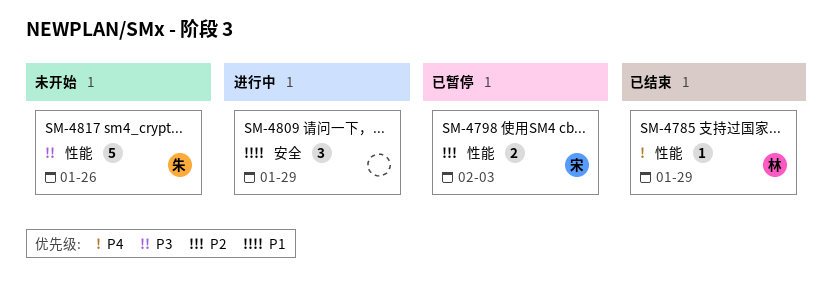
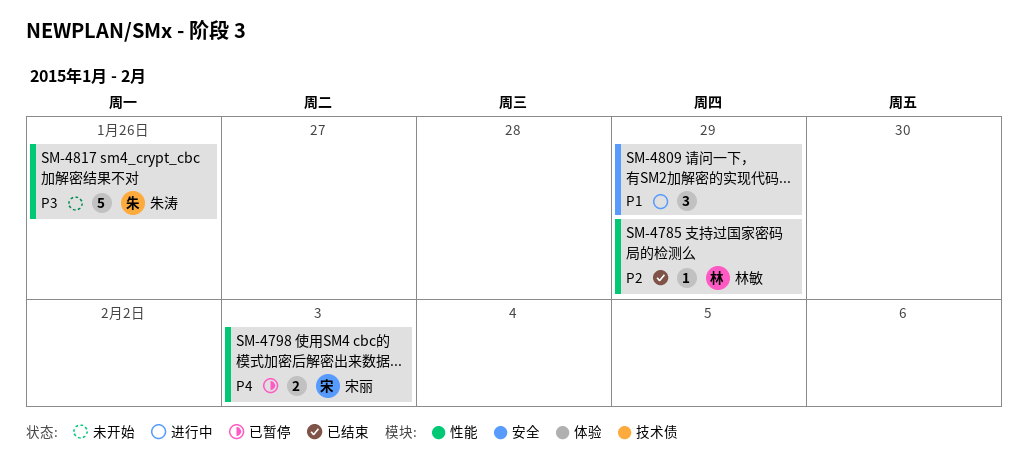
SM-4785, priority: P4 -> P2
SM-4798, priority: P2 -> P4

